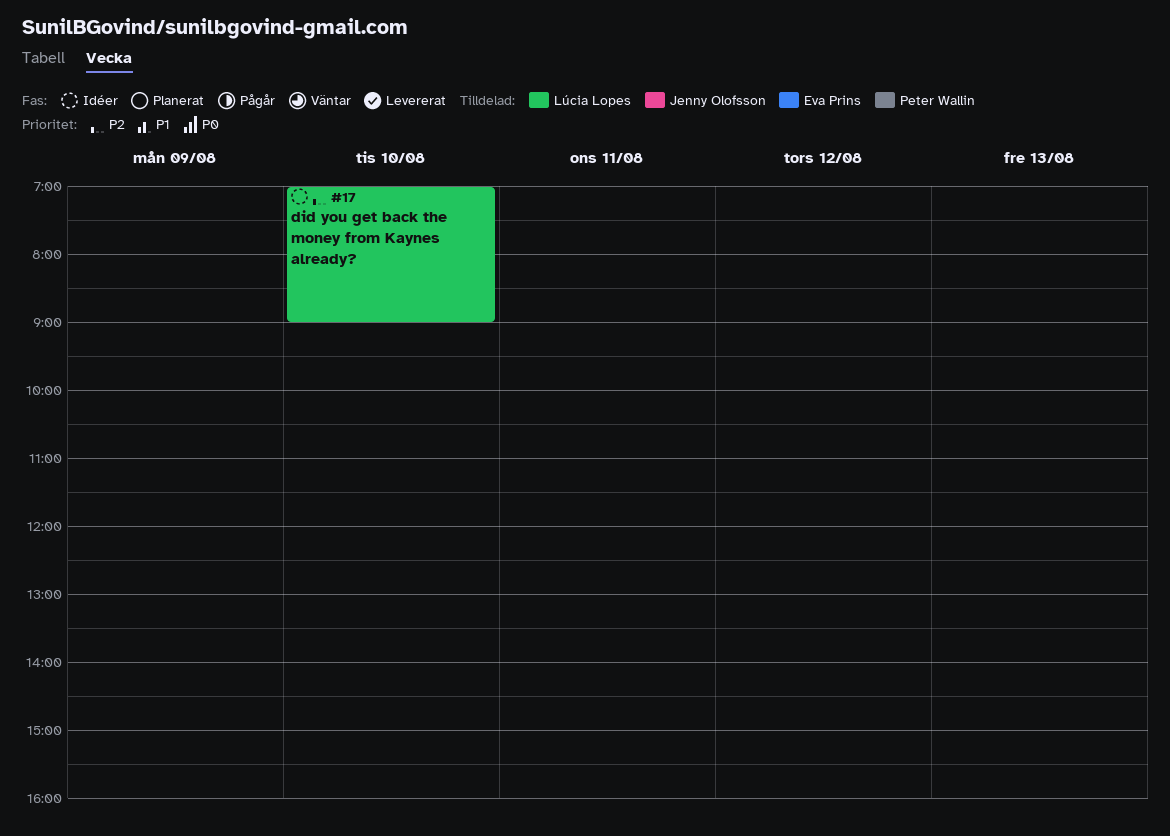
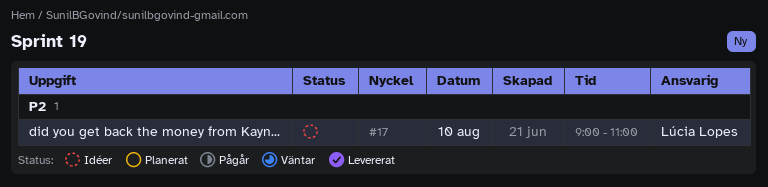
#17, begins: 07:00 -> 09:00
#17, ends: 09:00 -> 11:00

